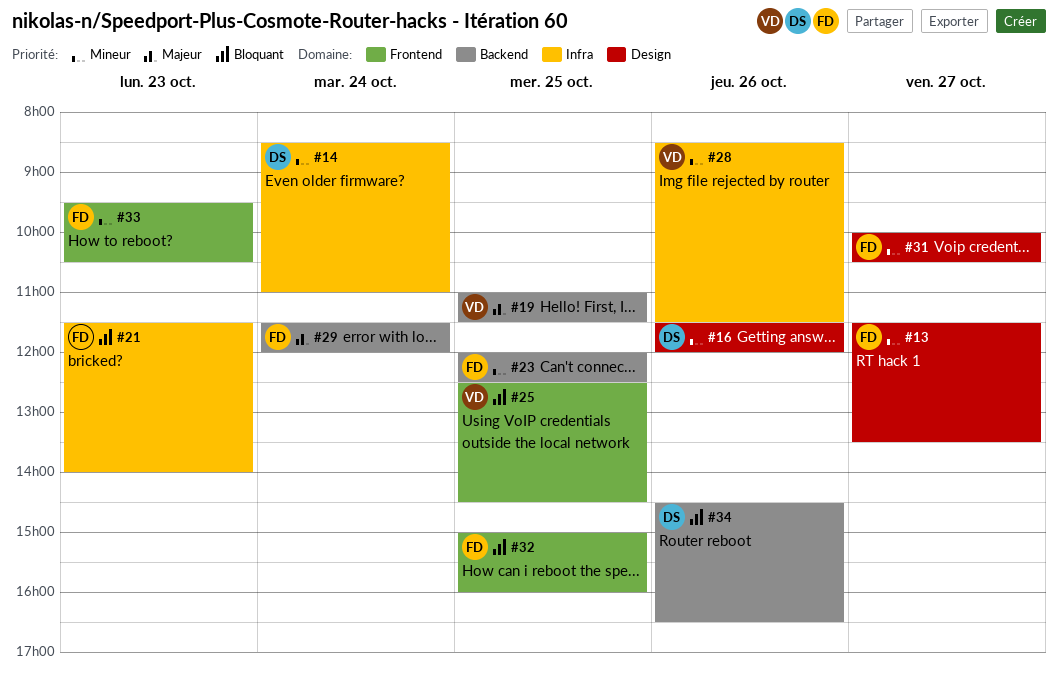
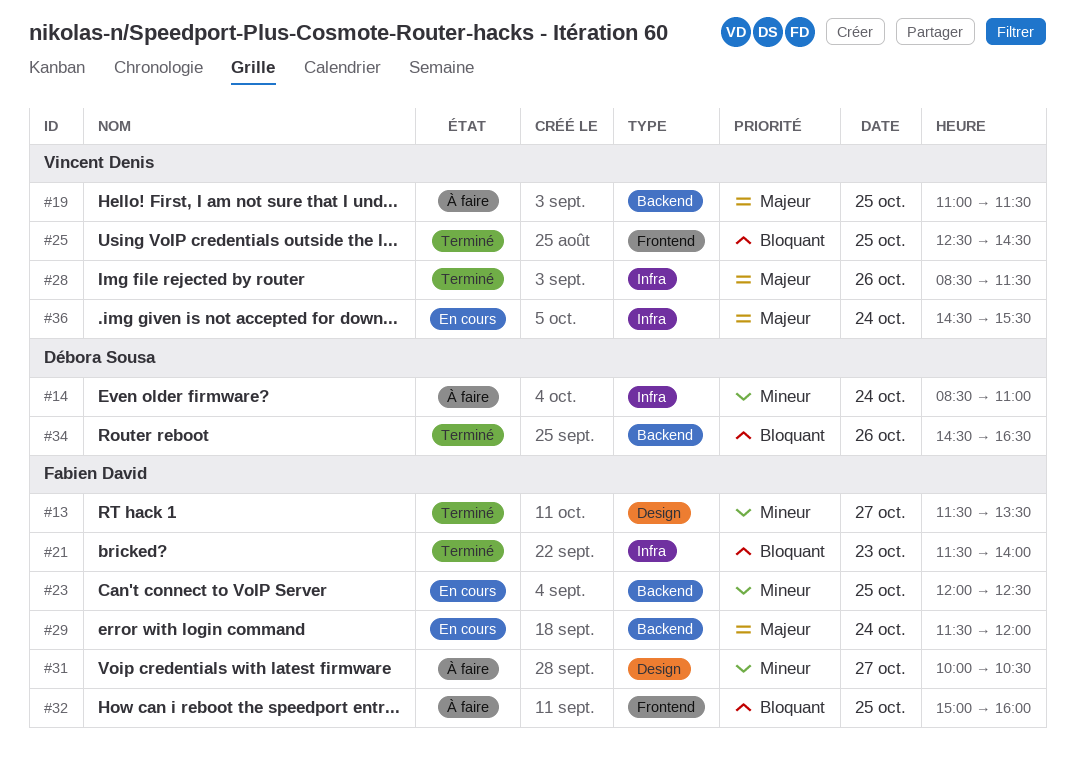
#16: present -> none
#28, priority: Mineur -> Majeur
#33: present -> none
#36: none -> present

